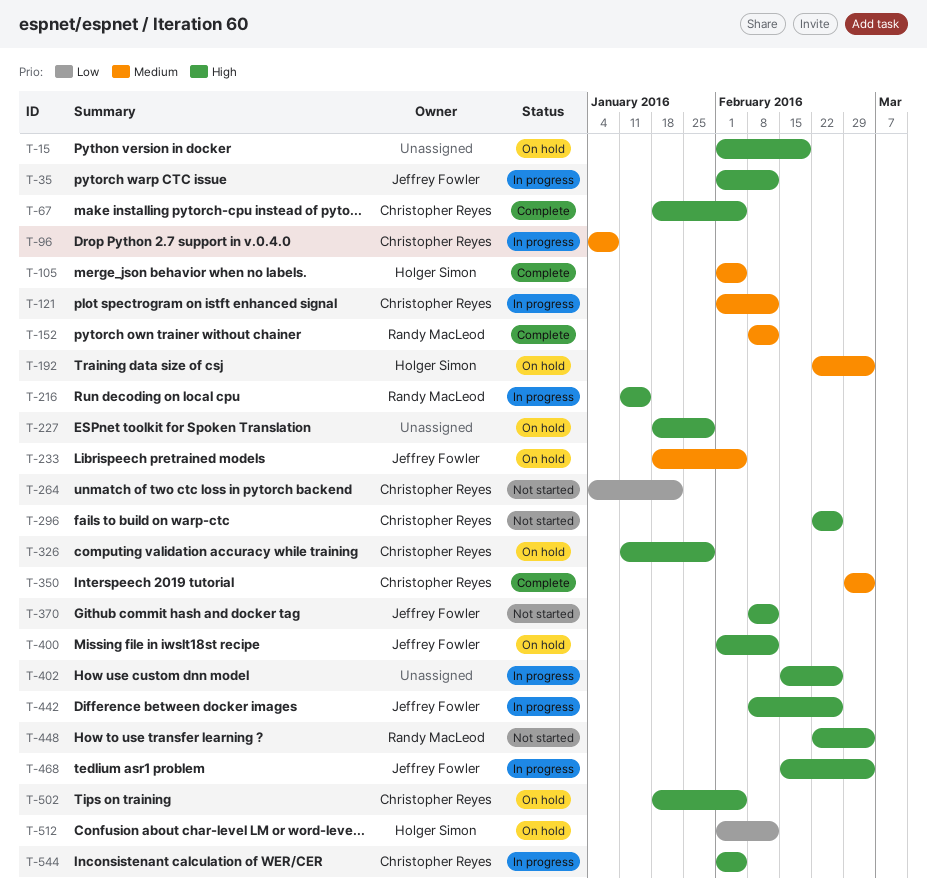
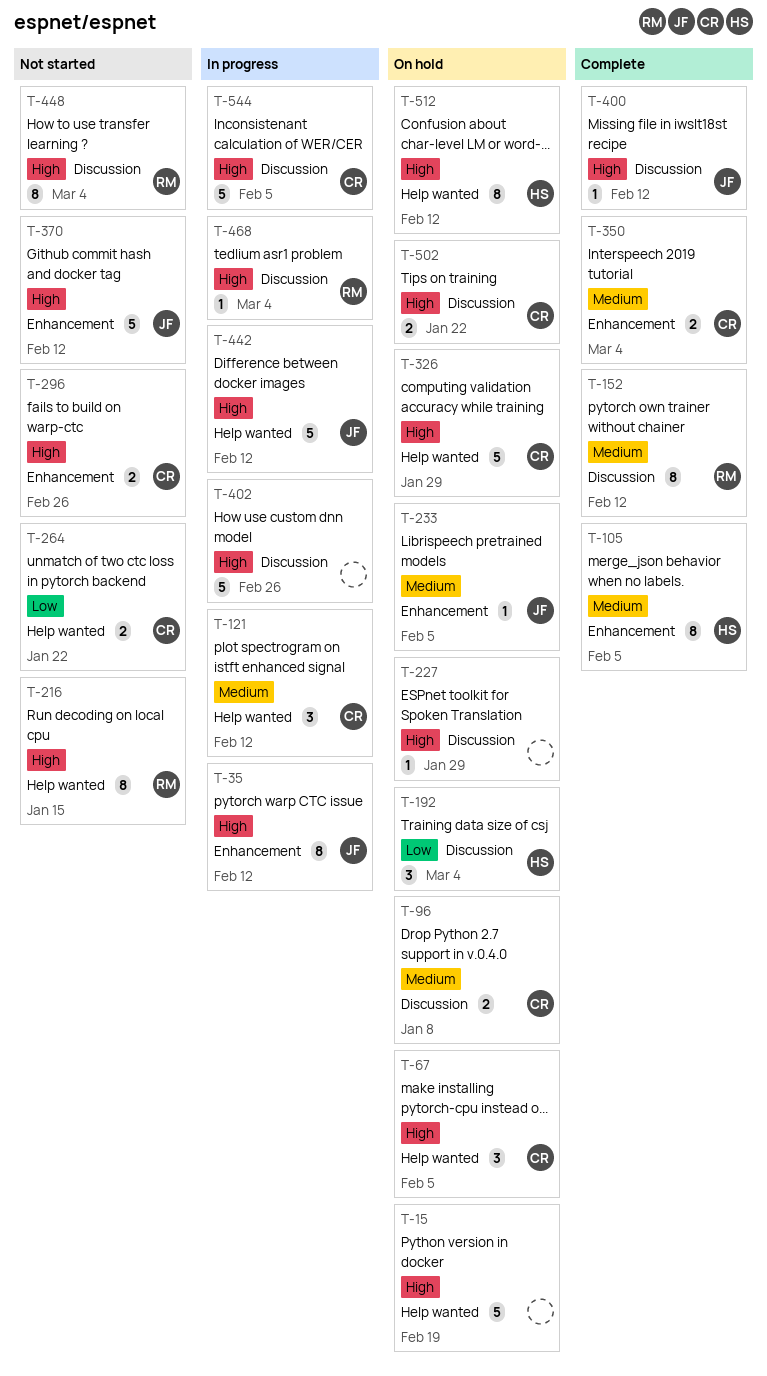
T-67, status: Complete -> On hold
T-96, status: In progress -> On hold
T-192, priority: Medium -> Low
T-216, status: In progress -> Not started
T-400, status: On hold -> Complete
T-442, due: Feb 26 -> Feb 12
T-468, owner: Jeffrey Fowler -> Randy MacLeod
T-502, due: Feb 5 -> Jan 22
T-512, priority: Low -> High

